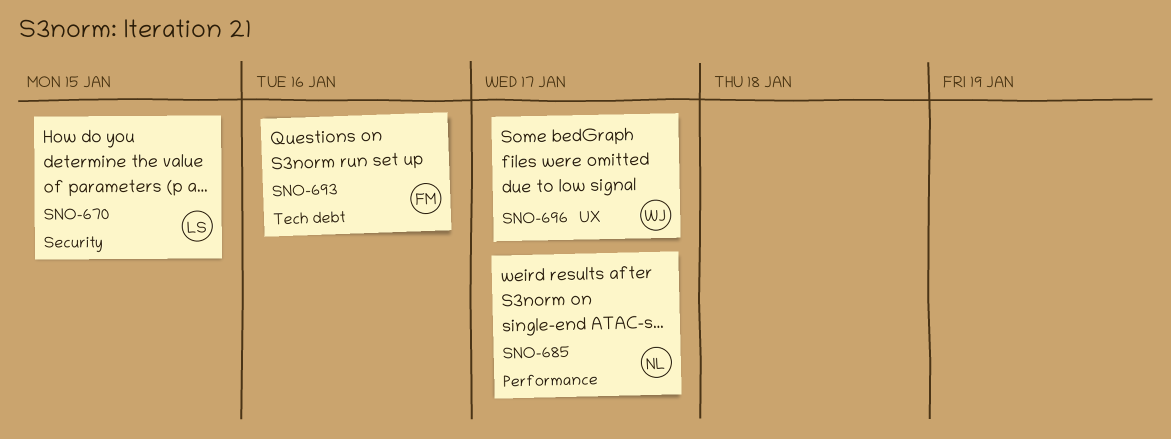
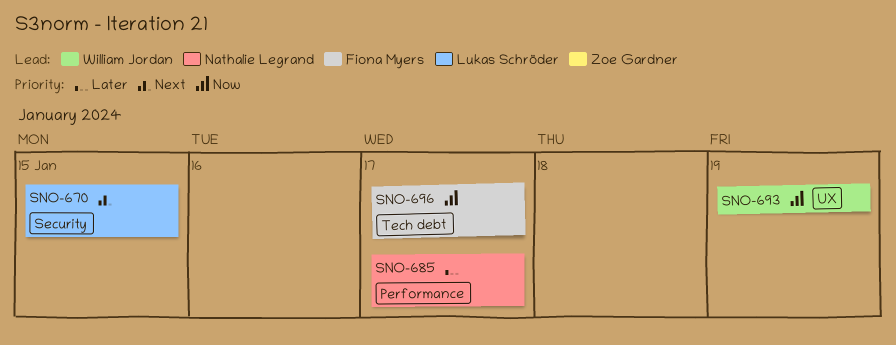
SNO-693, owner: Fiona Myers -> William Jordan
SNO-693, label: Tech debt -> UX
SNO-693, due: Jan 16 -> Jan 19
SNO-696, owner: William Jordan -> Fiona Myers
SNO-696, label: UX -> Tech debt

